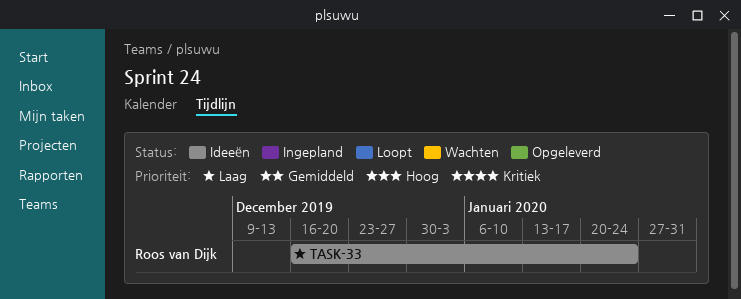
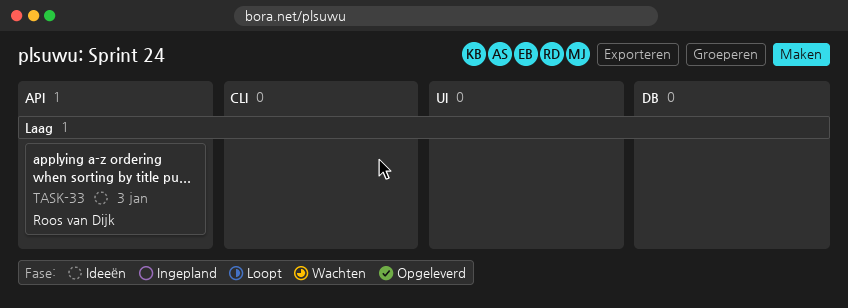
TASK-33, due: Jan 24 -> Jan 3

